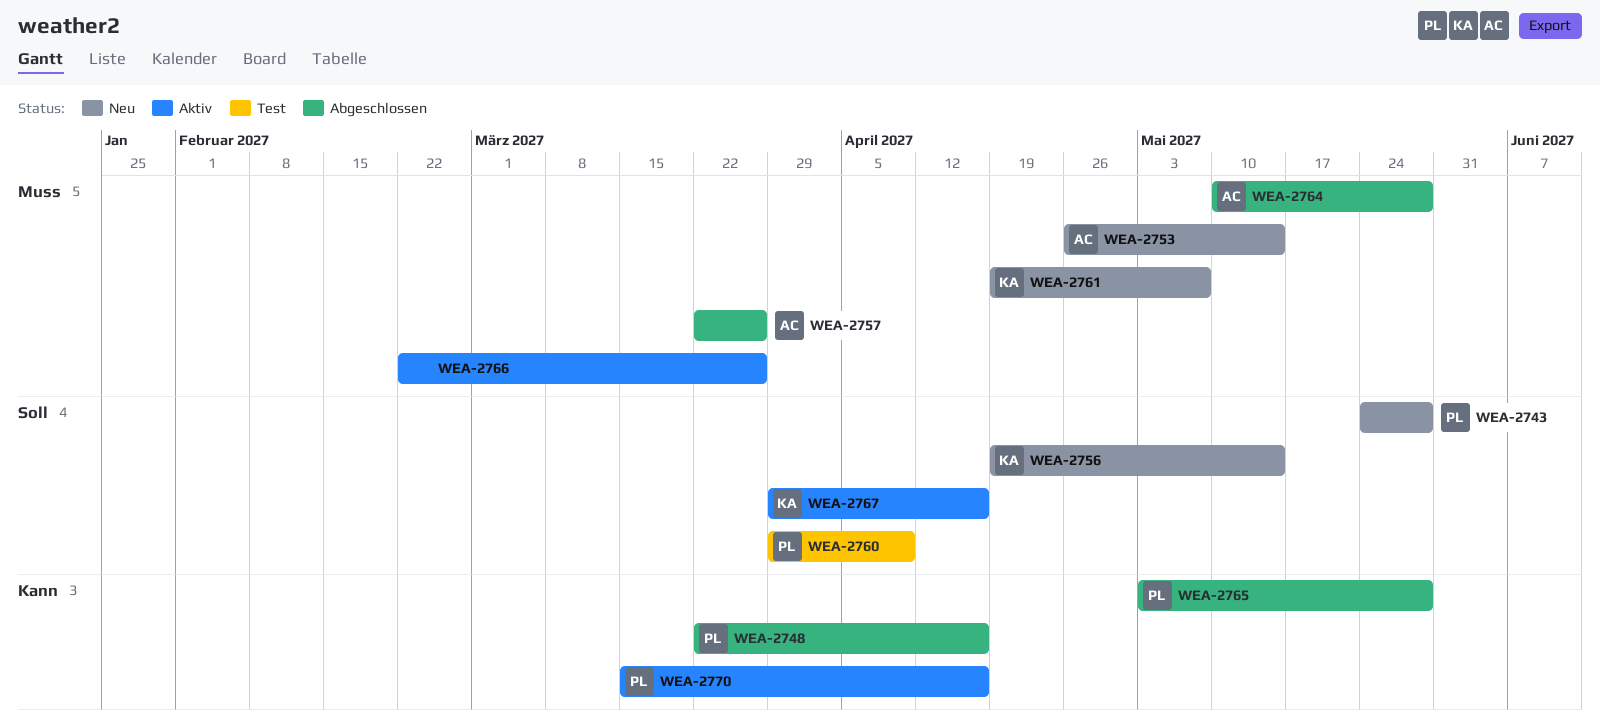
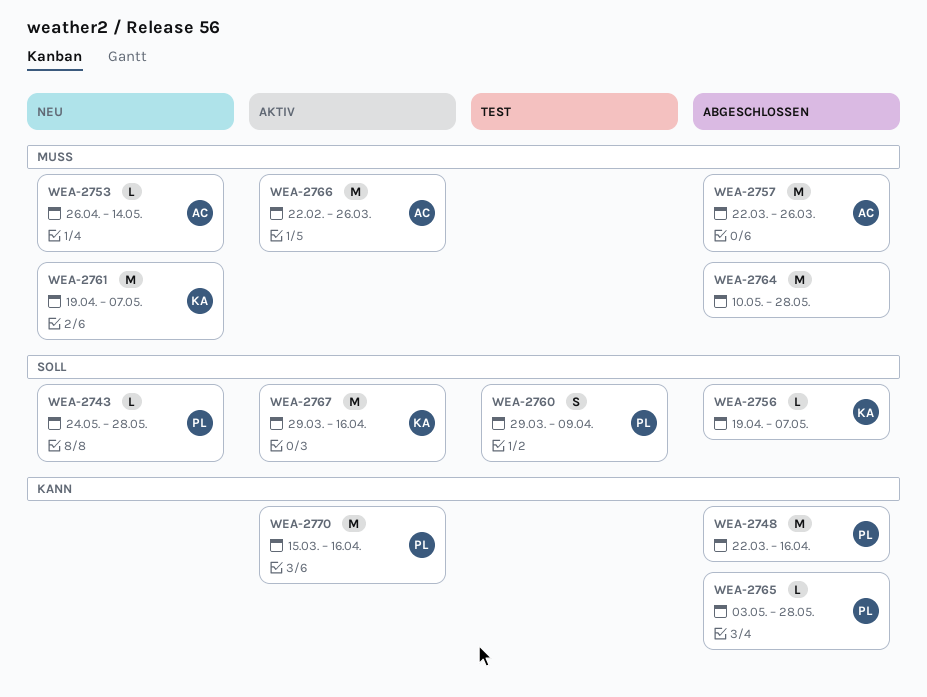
WEA-2756, status: Neu -> Abgeschlossen
WEA-2756, due: May 14 -> May 7
WEA-2764, owner: AC -> none
WEA-2766, owner: none -> AC

